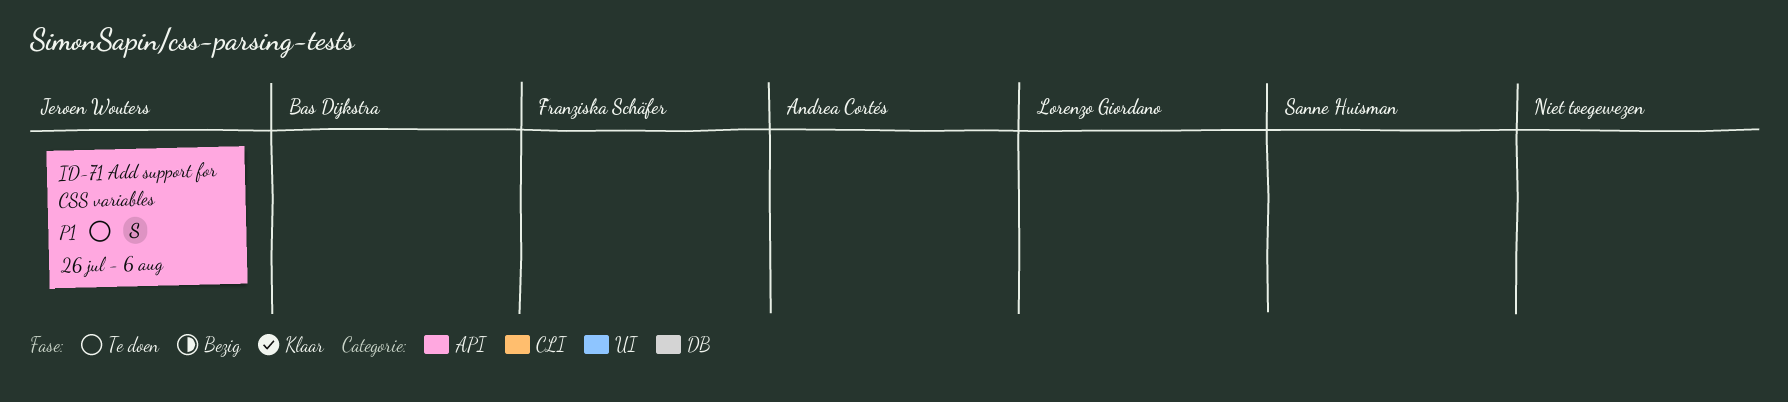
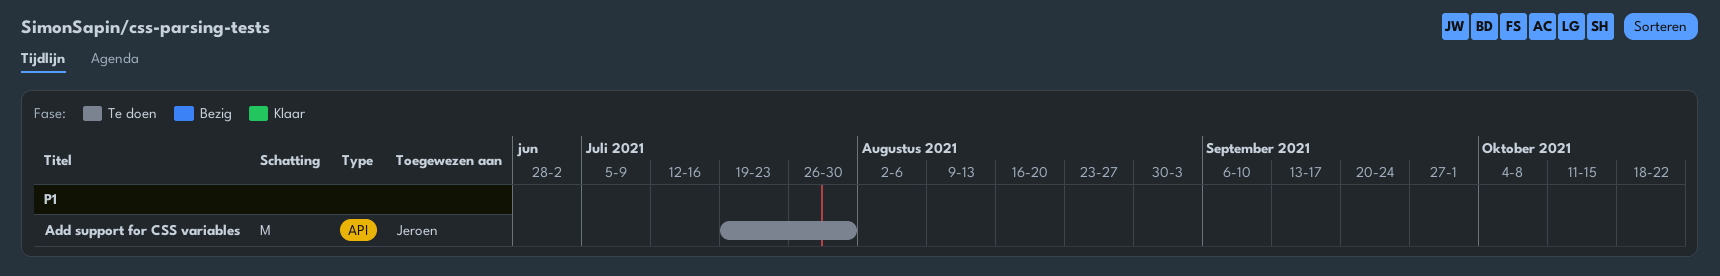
Add support for CSS variables, estimate: S -> M
Add support for CSS variables, start: Jul 26 -> Jul 19
Add support for CSS variables, due: Aug 6 -> Jul 30

